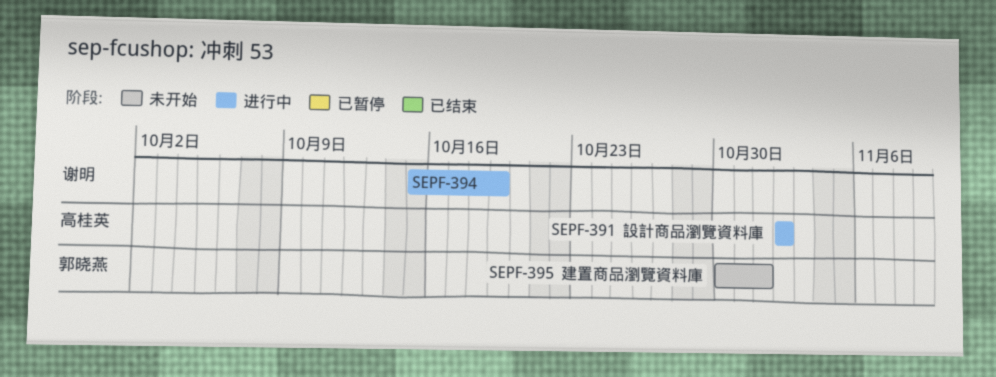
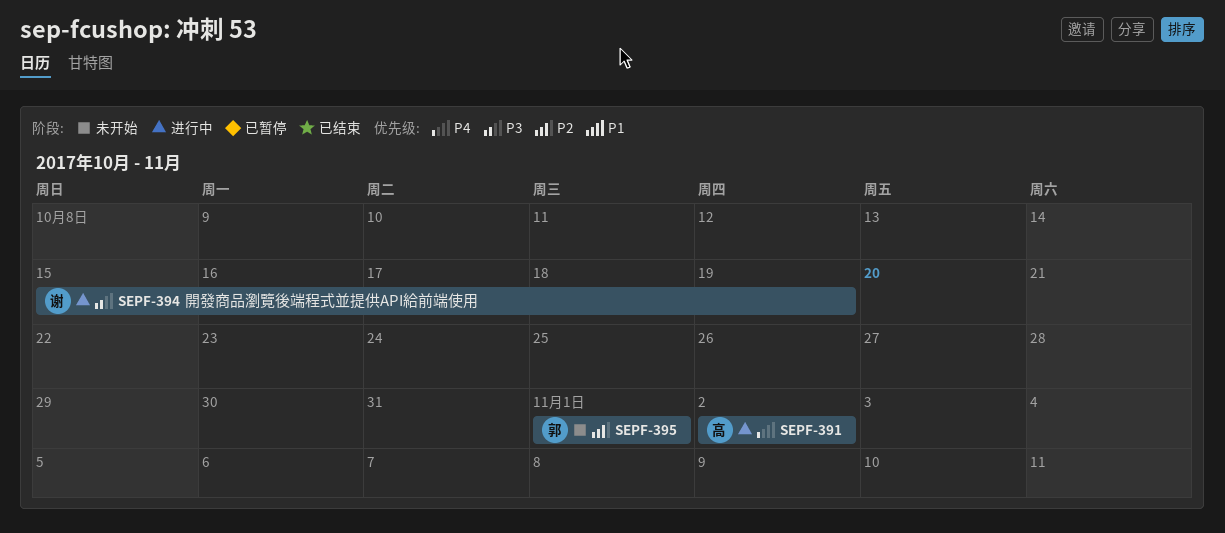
SEPF-395, start: Oct 30 -> Nov 1

